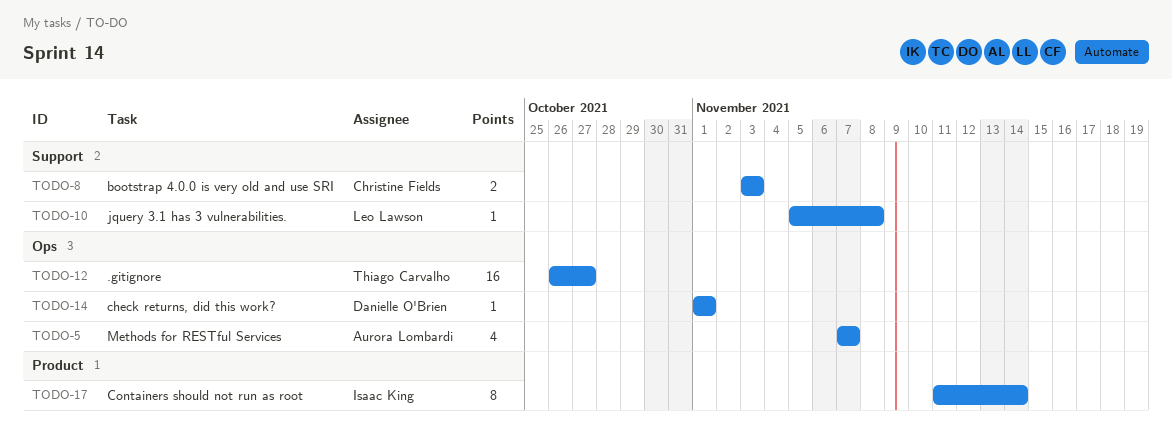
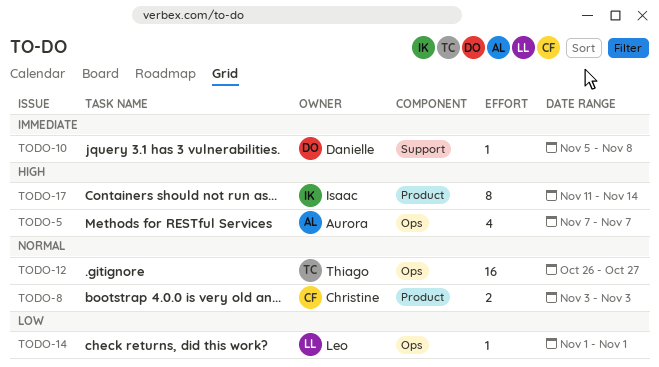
TODO-8, label: Support -> Product
TODO-10, owner: Leo Lawson -> Danielle O'Brien
TODO-14, owner: Danielle O'Brien -> Leo Lawson

